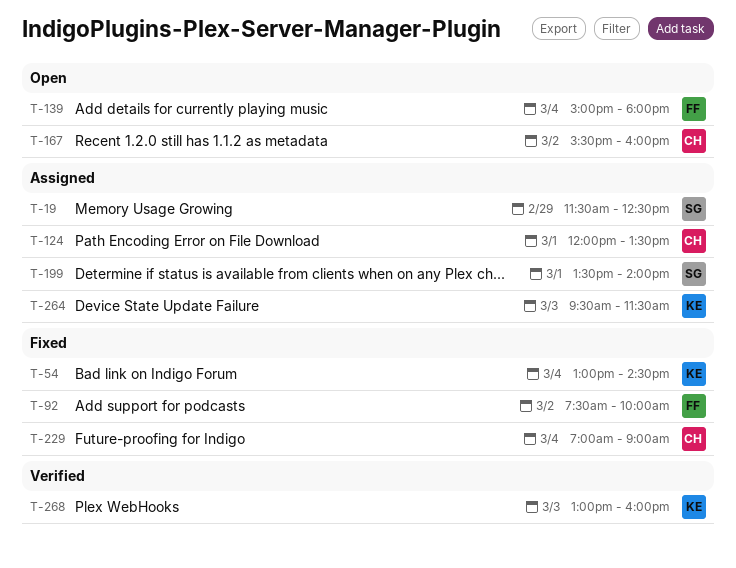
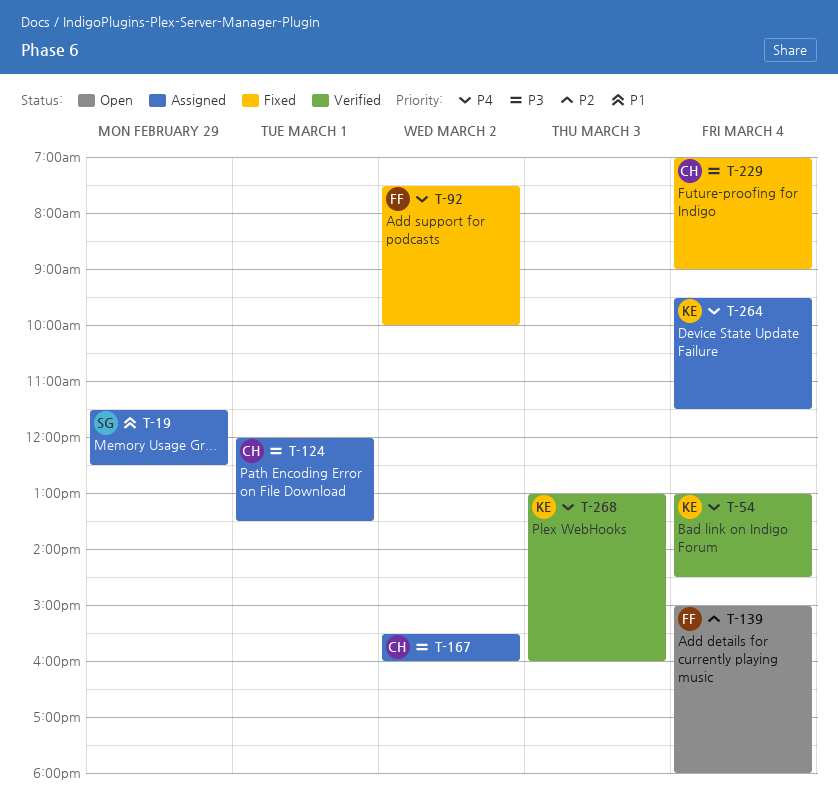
T-54, status: Fixed -> Verified
T-167, status: Open -> Assigned
T-199: present -> none
T-264, day: Mar 3 -> Mar 4

